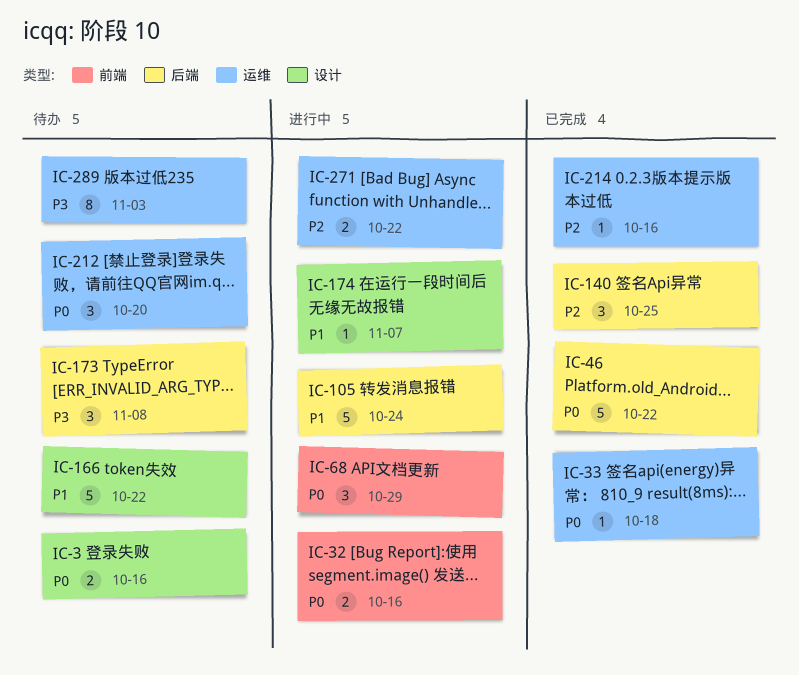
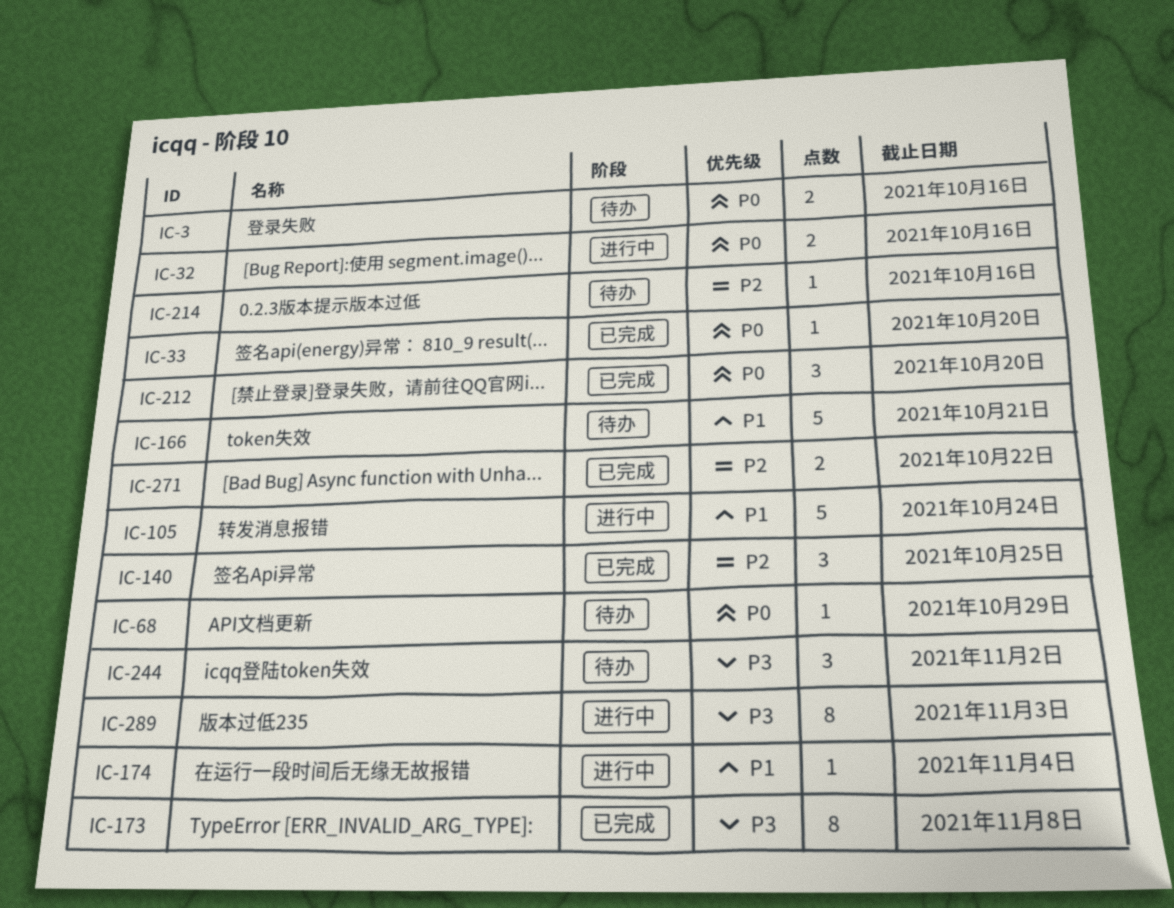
IC-33, due: Oct 18 -> Oct 20
IC-46: present -> none
IC-68, status: 进行中 -> 待办
IC-68, estimate: 3 -> 1
IC-166, due: Oct 22 -> Oct 21
IC-173, status: 待办 -> 已完成
IC-173, estimate: 3 -> 8
IC-174, due: Nov 7 -> Nov 4
IC-212, status: 待办 -> 已完成
IC-214, status: 已完成 -> 待办
IC-244: none -> present
IC-271, status: 进行中 -> 已完成
IC-289, status: 待办 -> 进行中

